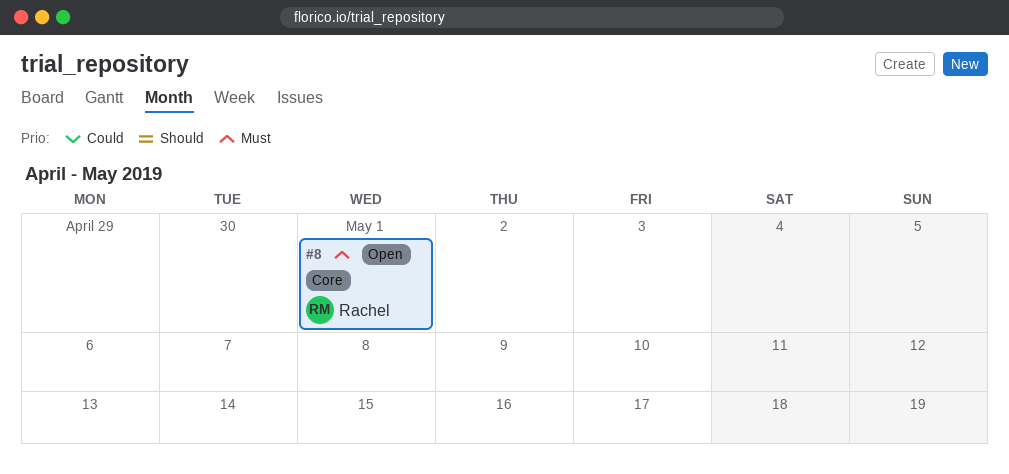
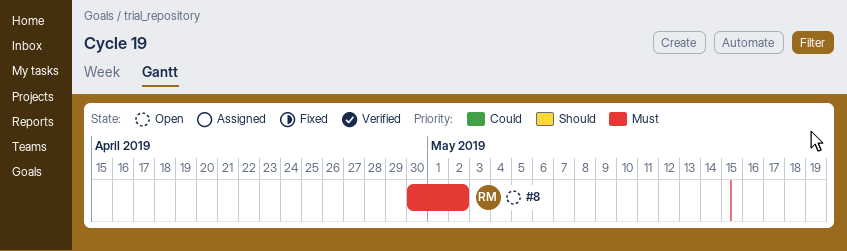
#8, due: May 1 -> May 2

